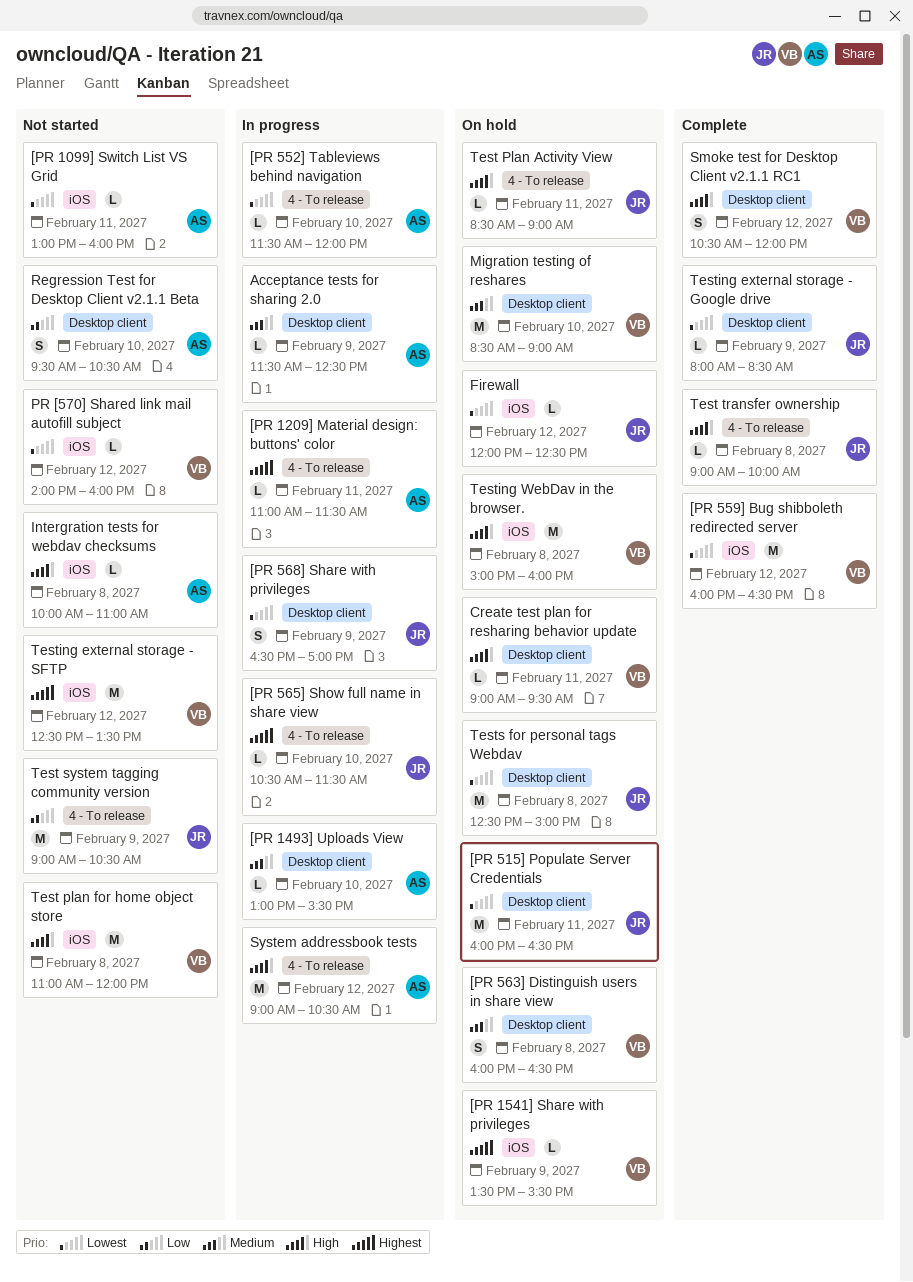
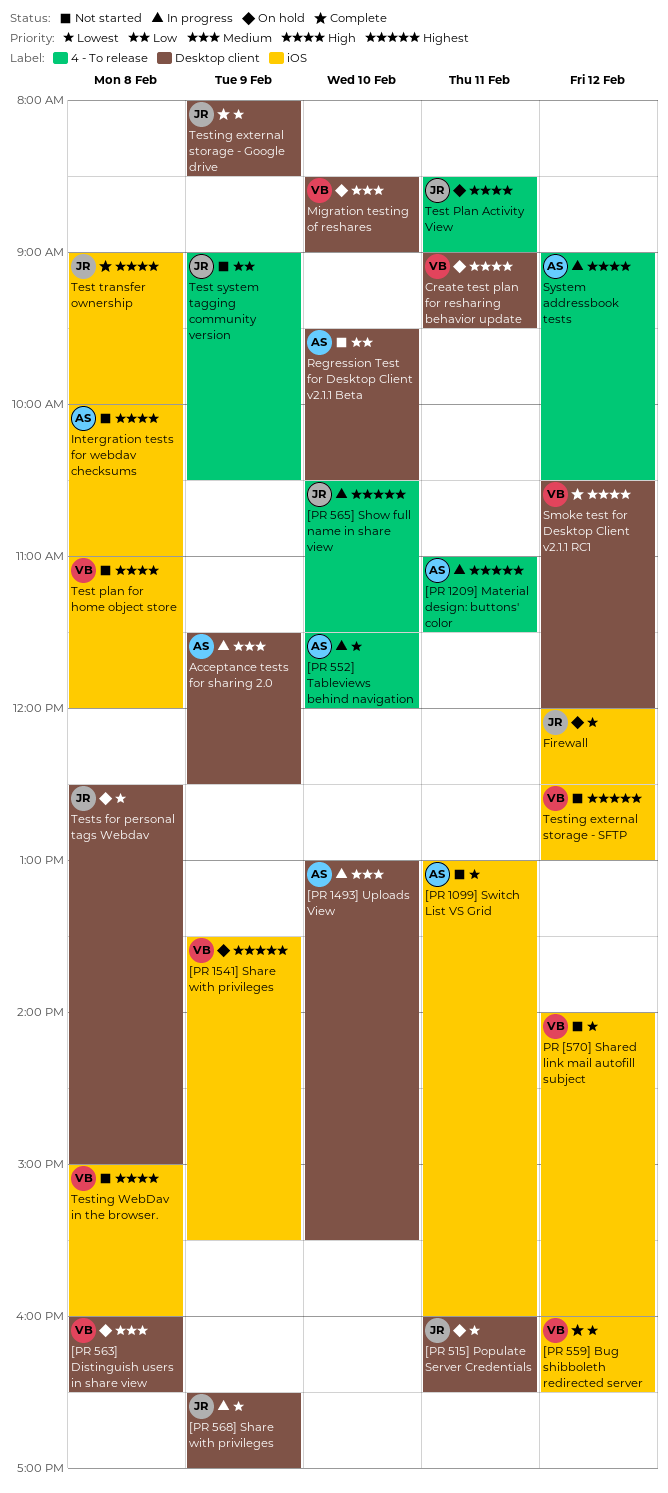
Test transfer ownership, label: 4 - To release -> iOS
Testing external storage - SFTP, ends: 13:30 -> 13:00
Testing WebDav in the browser., status: On hold -> Not started

